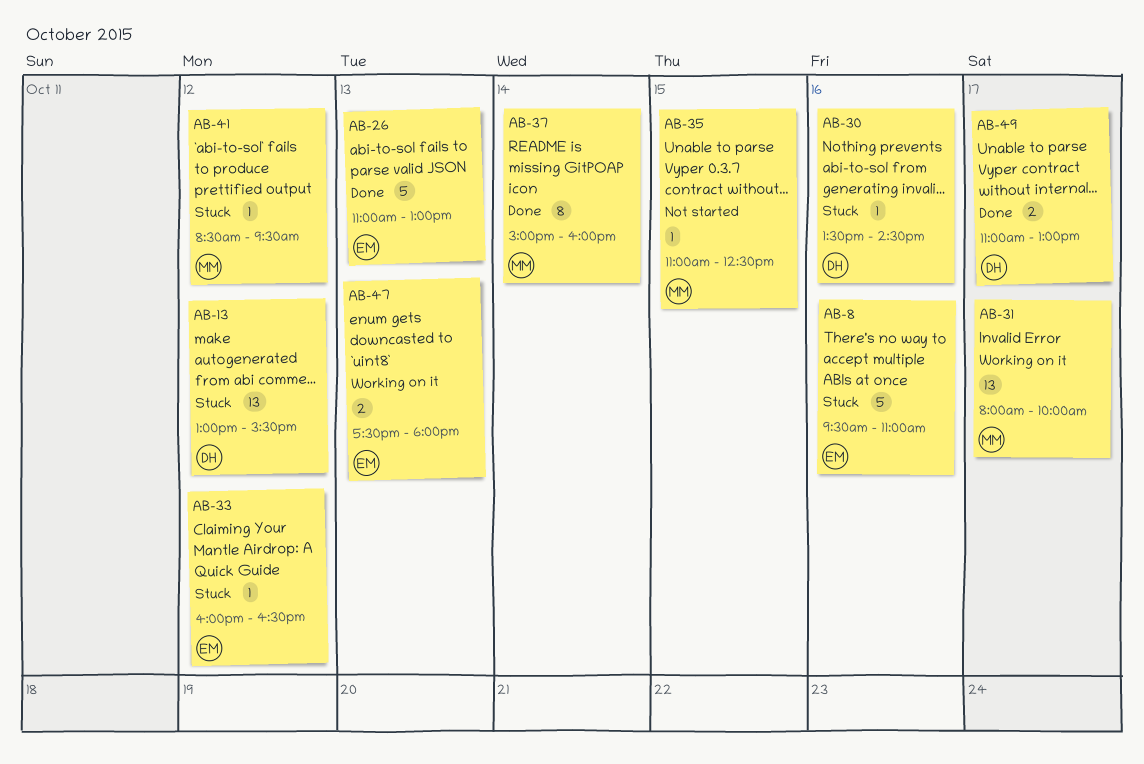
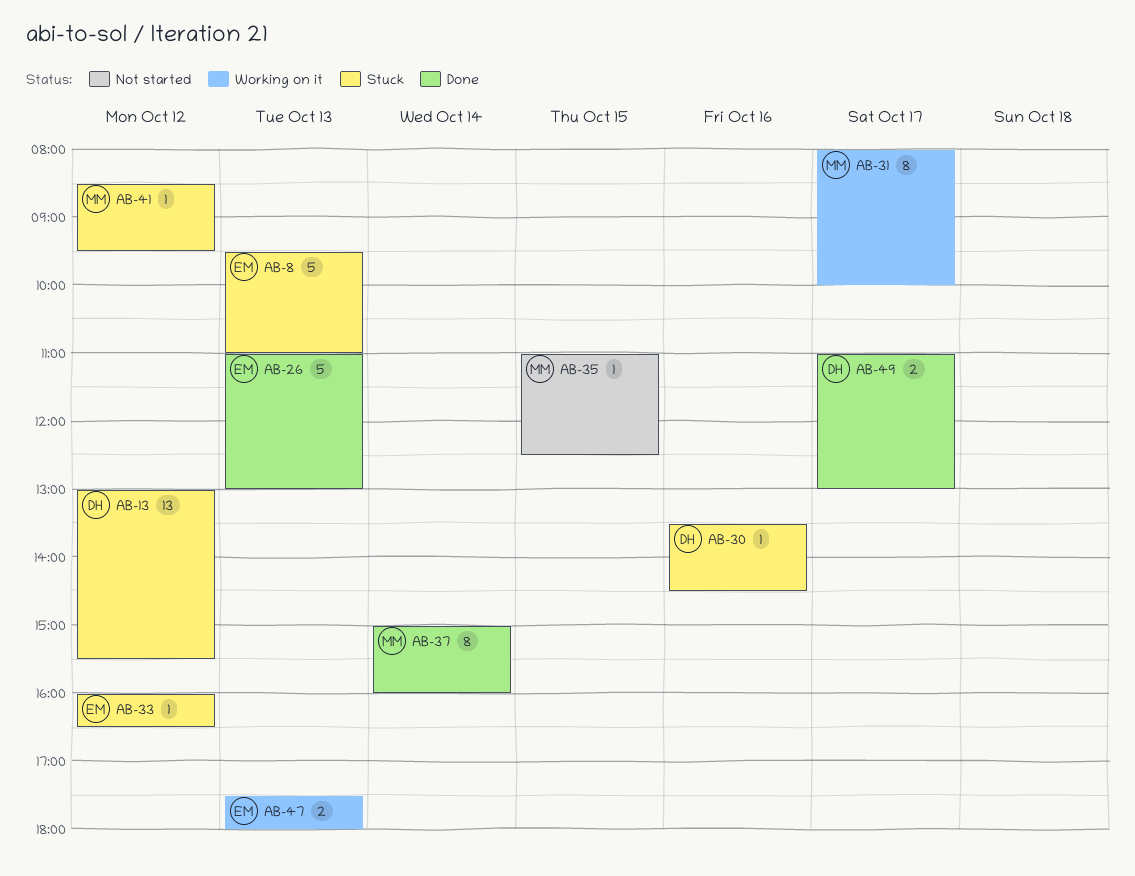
AB-8, day: Oct 16 -> Oct 13
AB-31, estimate: 13 -> 8

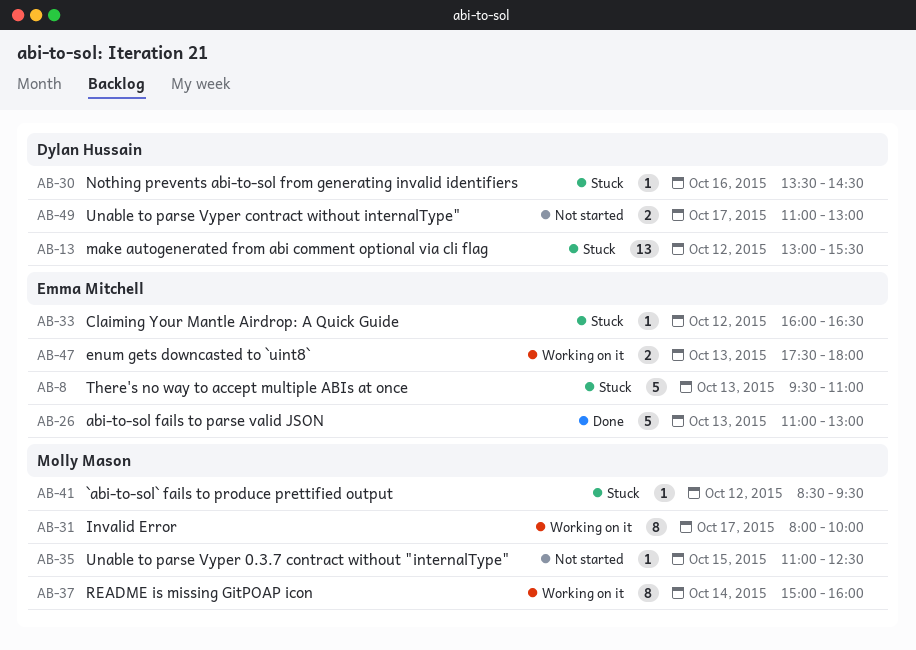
AB-37, status: Done -> Working on it
AB-49, status: Done -> Not started

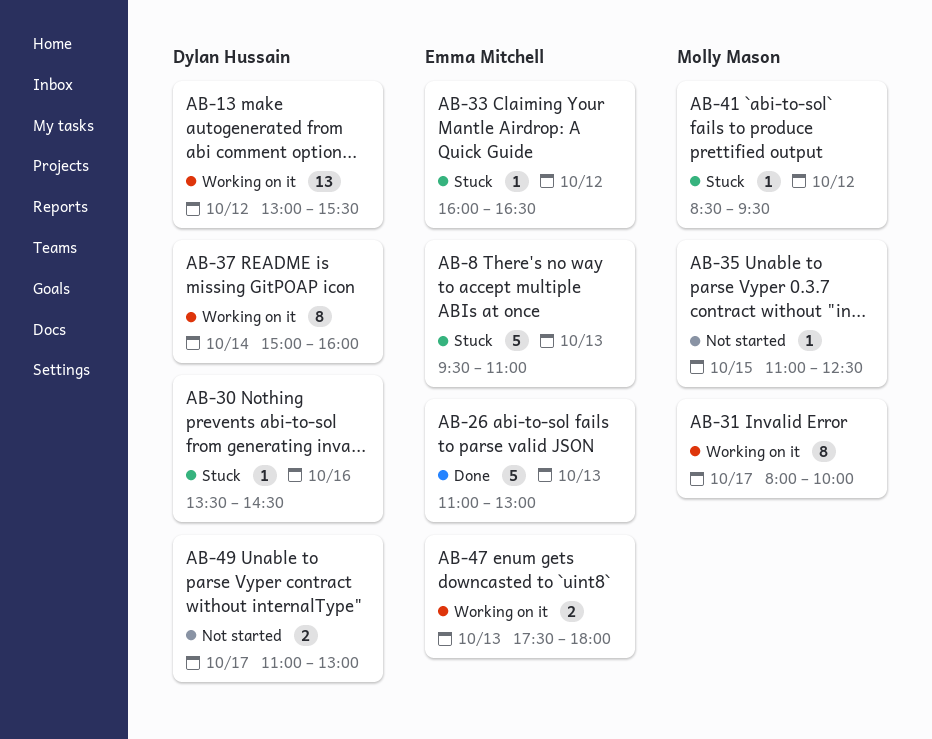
AB-13, status: Stuck -> Working on it
AB-37, owner: Molly Mason -> Dylan Hussain

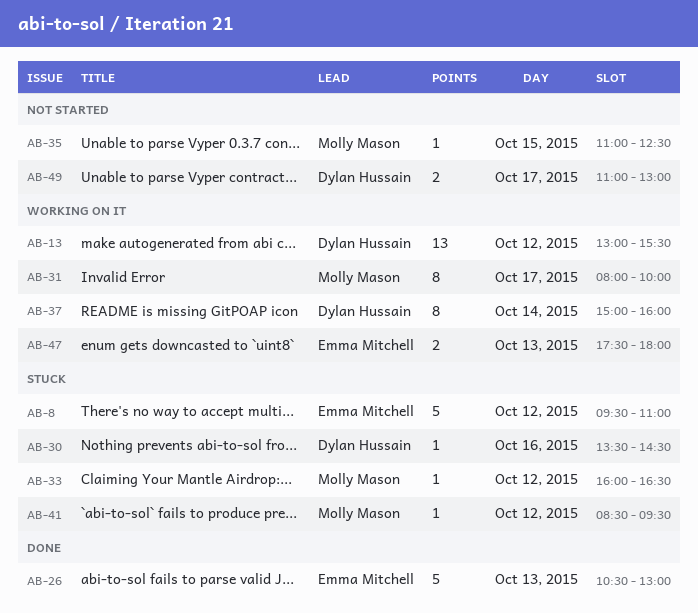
AB-8, day: Oct 13 -> Oct 12
AB-26, begins: 11:00 -> 10:30
AB-33, owner: Emma Mitchell -> Molly Mason

